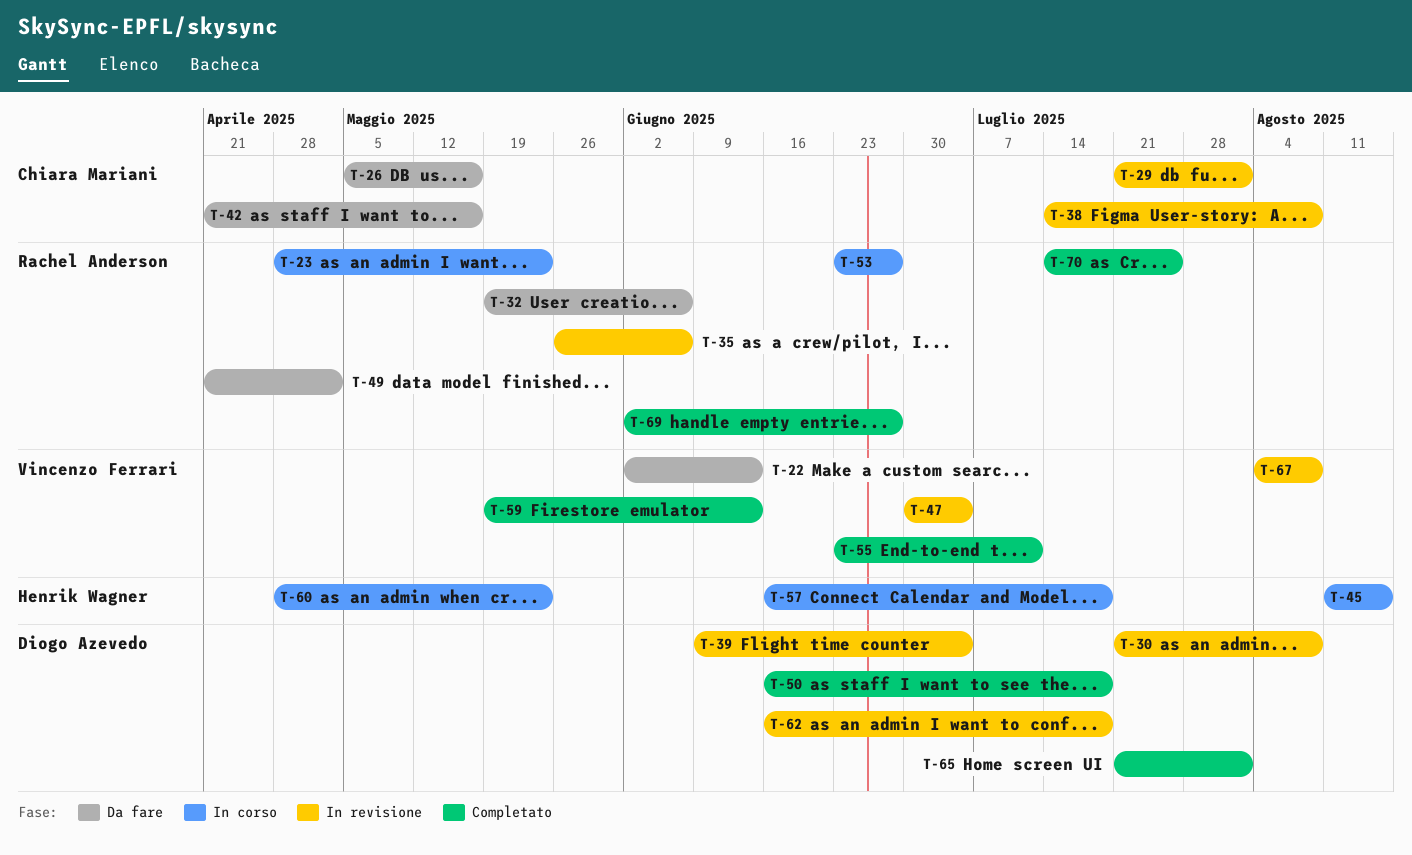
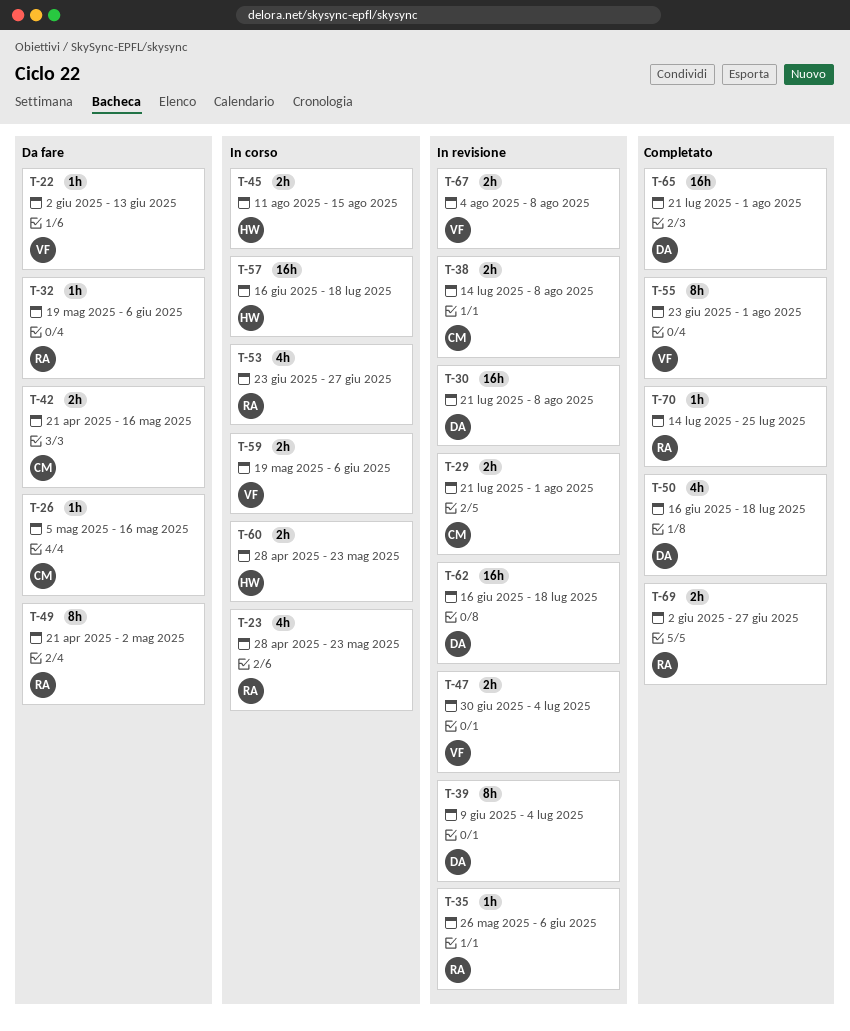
T-55, due: Jul 11 -> Aug 1
T-59, status: Completato -> In corso
T-59, due: Jun 13 -> Jun 6

